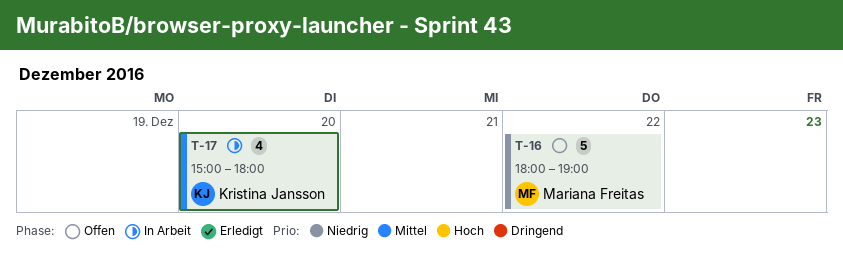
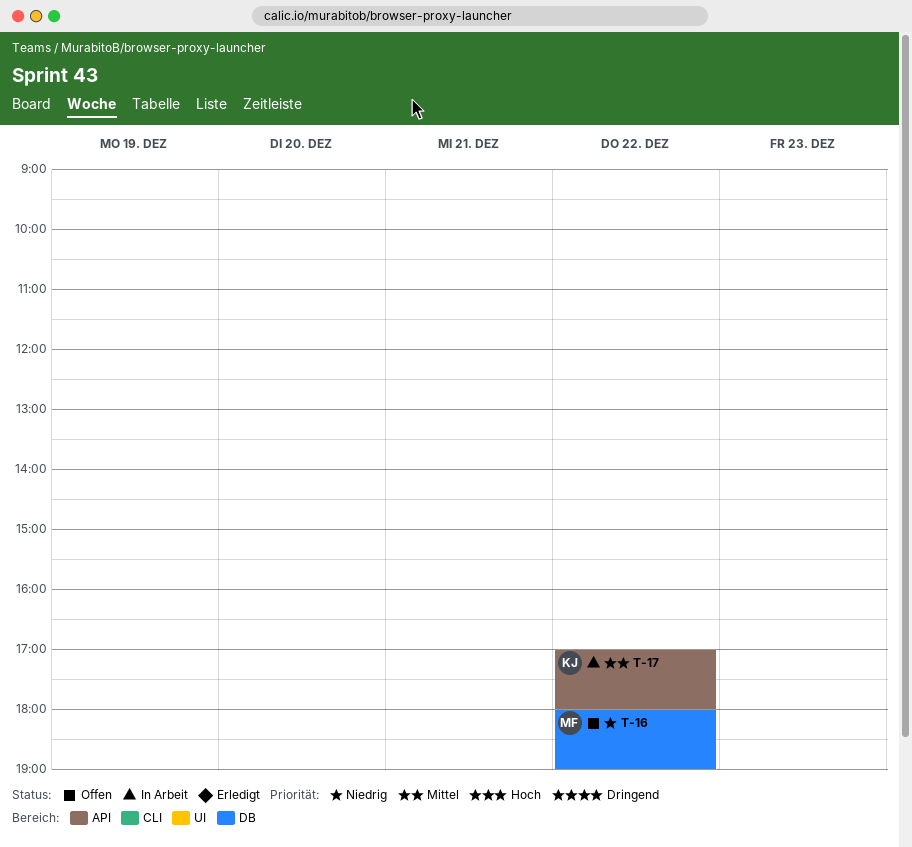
T-17, day: Dec 20 -> Dec 22
T-17, begins: 15:00 -> 17:00

